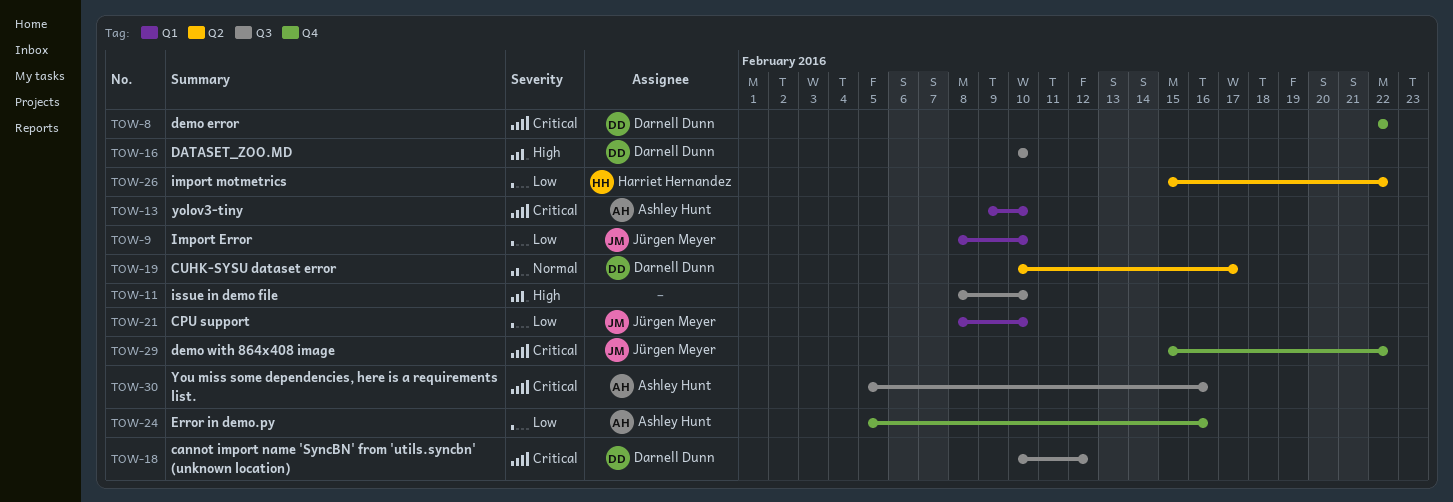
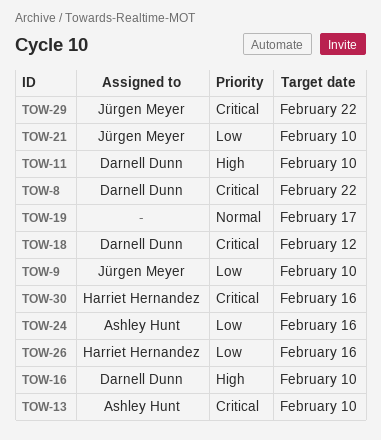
TOW-11, owner: none -> Darnell Dunn
TOW-19, owner: Darnell Dunn -> none
TOW-26, due: Feb 22 -> Feb 16
TOW-30, owner: Ashley Hunt -> Harriet Hernandez

